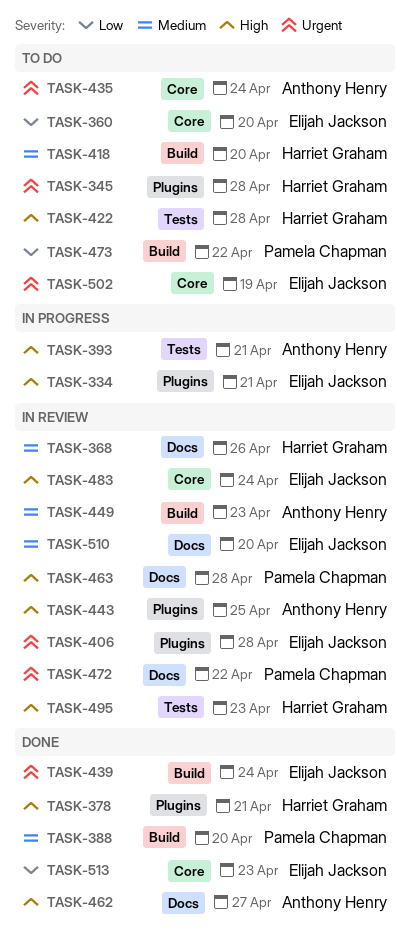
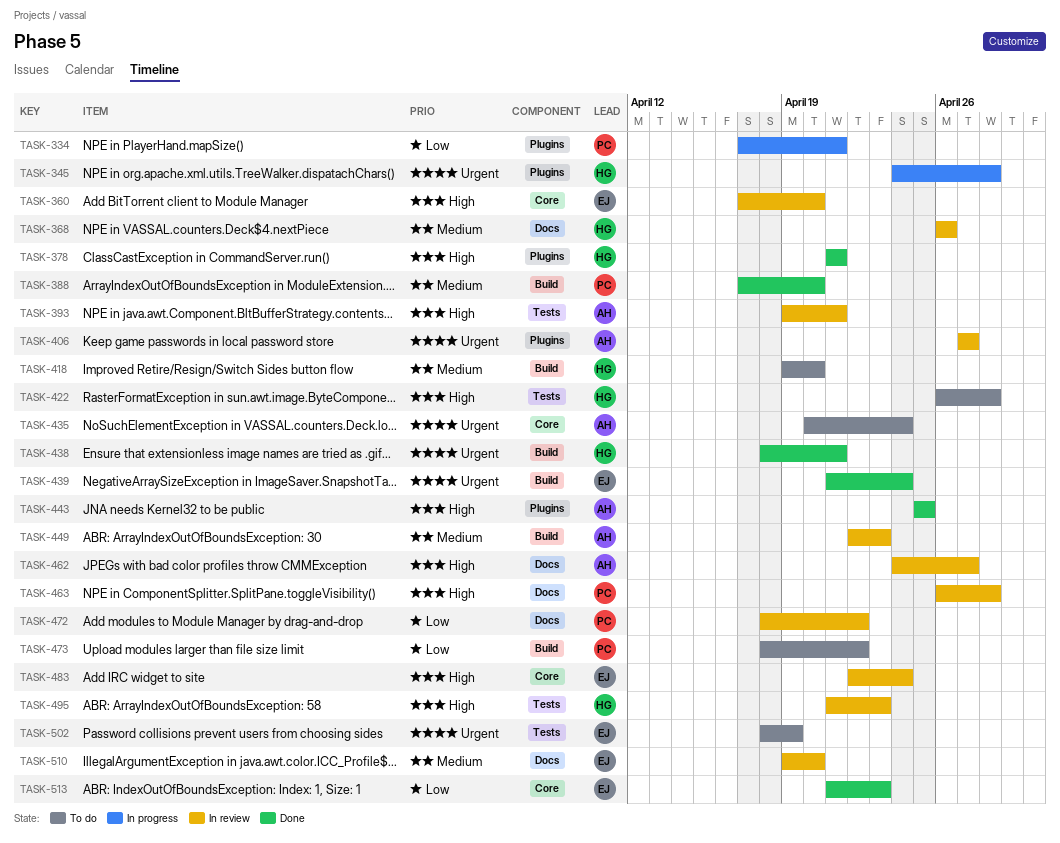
TASK-334, owner: Elijah Jackson -> Pamela Chapman
TASK-334, priority: High -> Low
TASK-345, status: To do -> In progress
TASK-360, status: To do -> In review
TASK-360, priority: Low -> High
TASK-393, status: In progress -> In review
TASK-406, owner: Elijah Jackson -> Anthony Henry
TASK-406, due: Apr 28 -> Apr 27
TASK-438: none -> present
TASK-443, status: In review -> Done
TASK-462, status: Done -> In review
TASK-472, priority: Urgent -> Low
TASK-502, label: Core -> Tests

